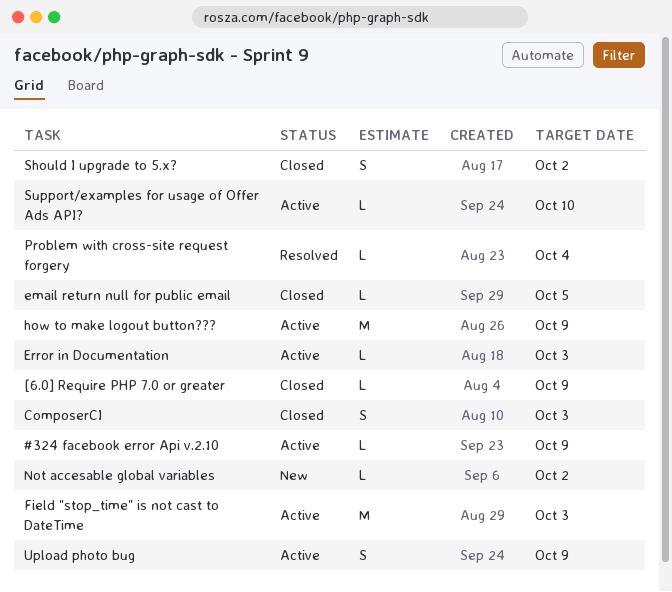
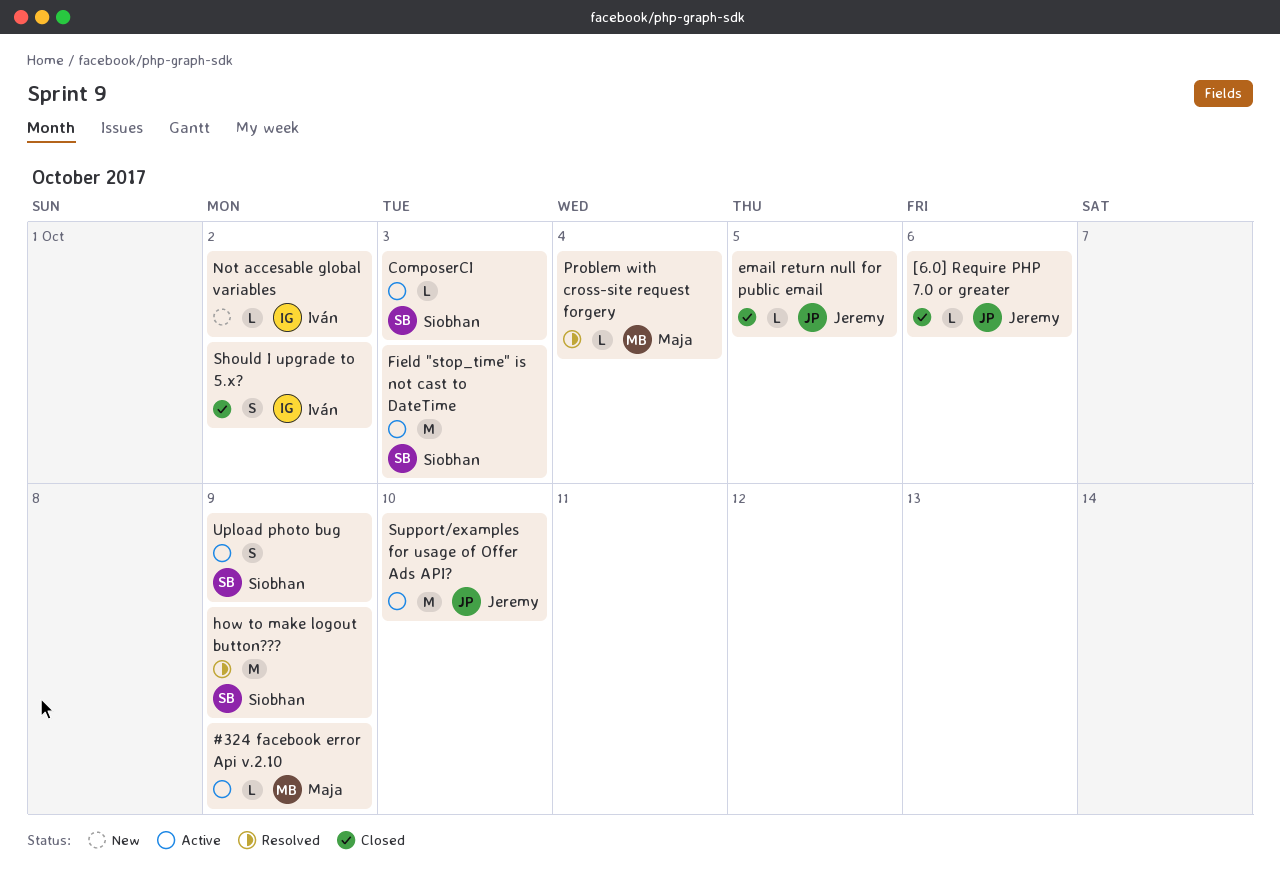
[6.0] Require PHP 7.0 or greater, due: Oct 9 -> Oct 6
ComposerCI, status: Closed -> Active
ComposerCI, estimate: S -> L
Error in Documentation: present -> none
how to make logout button???, status: Active -> Resolved
Support/examples for usage of Offer Ads API?, estimate: L -> M

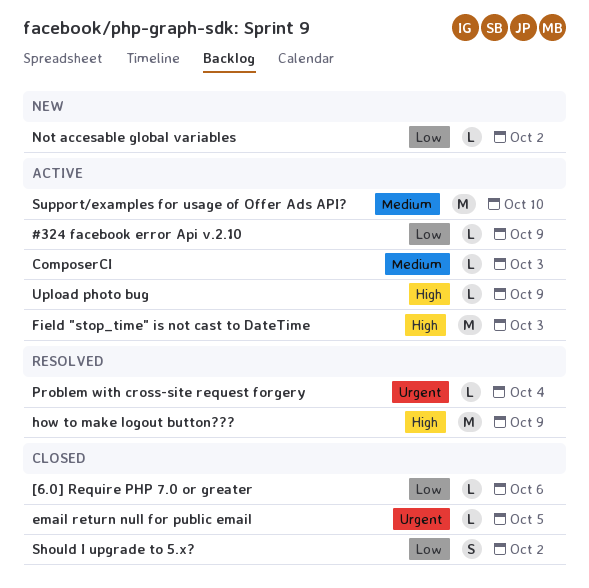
Upload photo bug, estimate: S -> L

